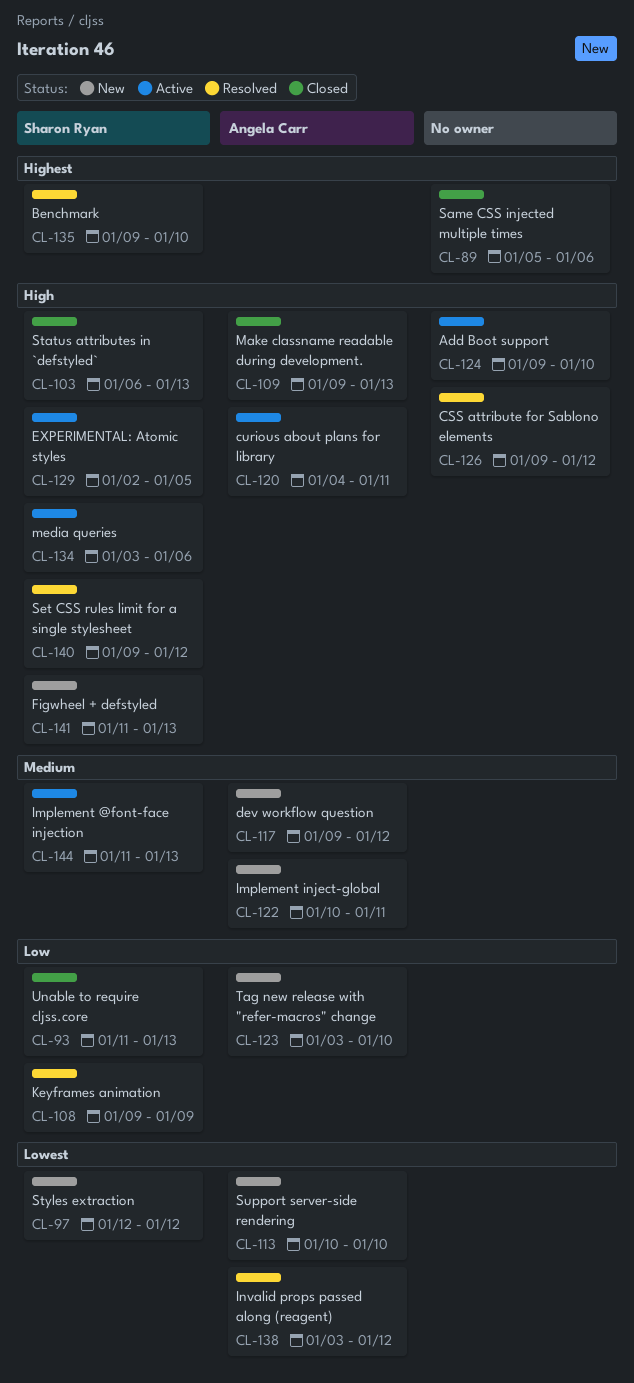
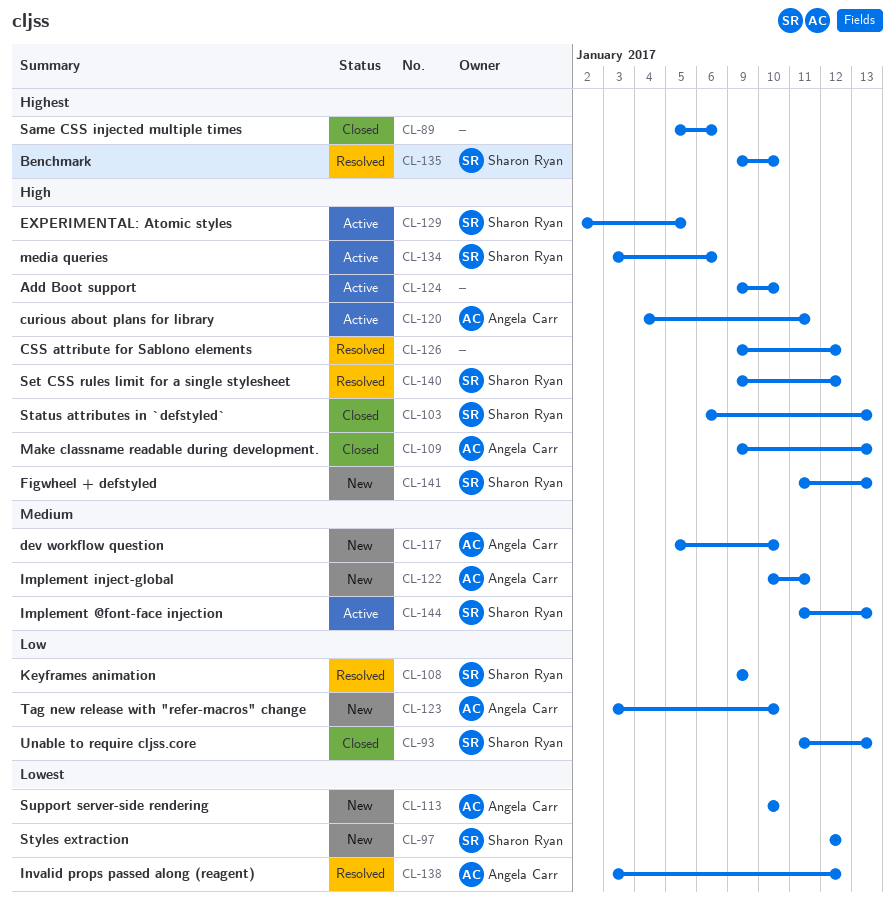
CL-117, start: Jan 9 -> Jan 5
CL-117, due: Jan 12 -> Jan 10

